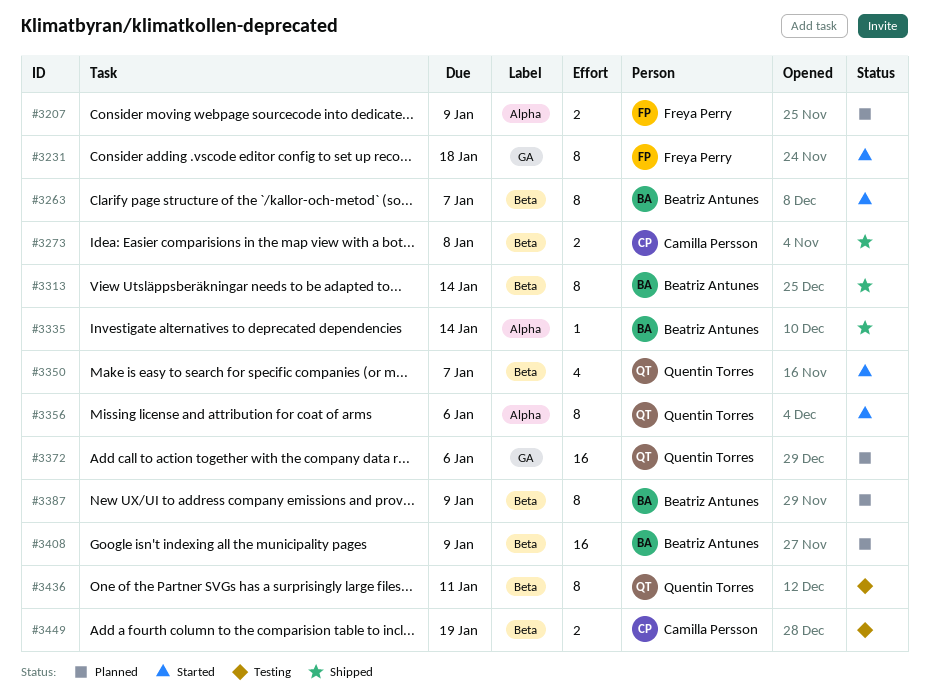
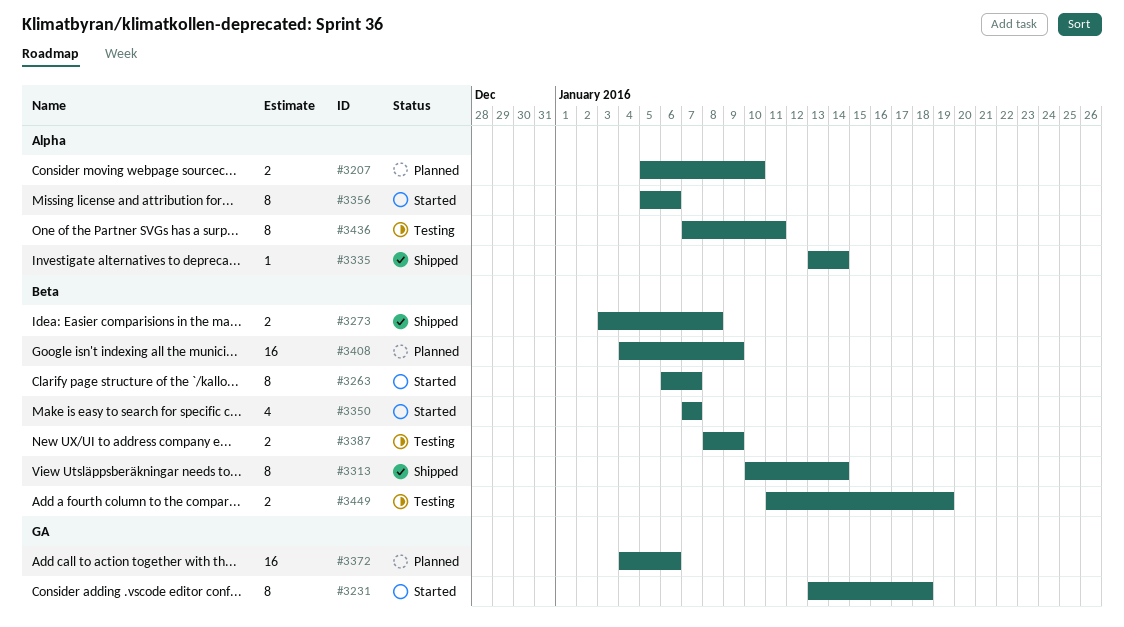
#3207, due: Jan 9 -> Jan 10
#3387, status: Planned -> Testing
#3387, estimate: 8 -> 2
#3436, label: Beta -> Alpha

